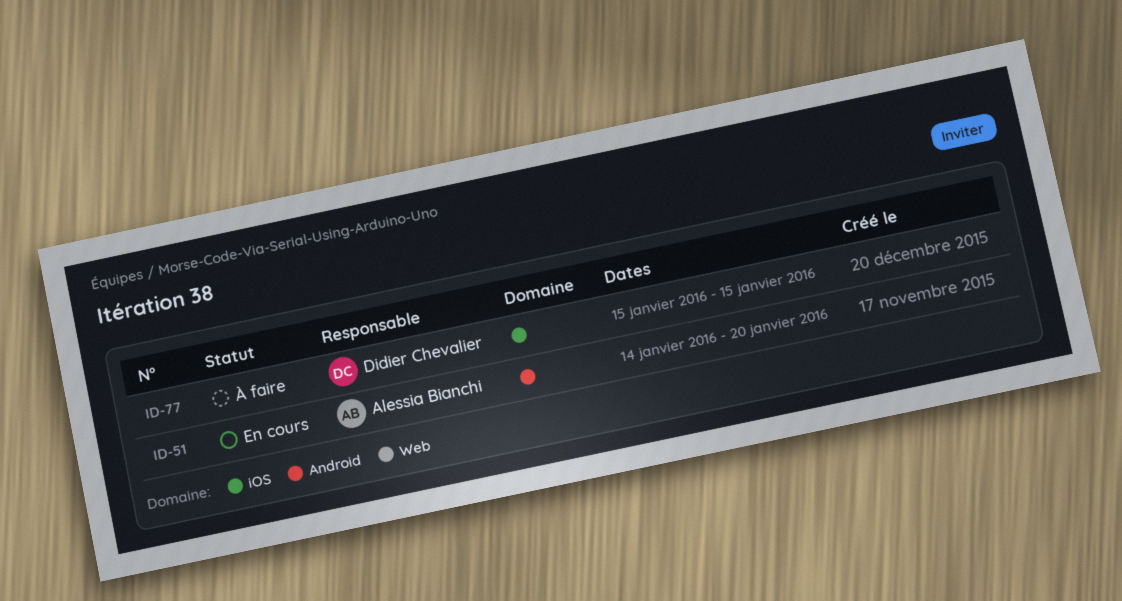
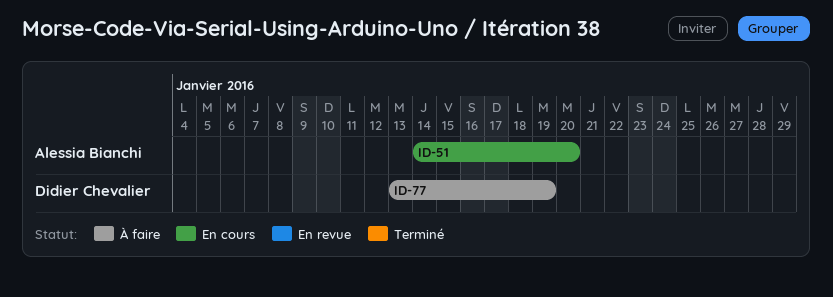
ID-77, start: Jan 15 -> Jan 13
ID-77, due: Jan 15 -> Jan 19

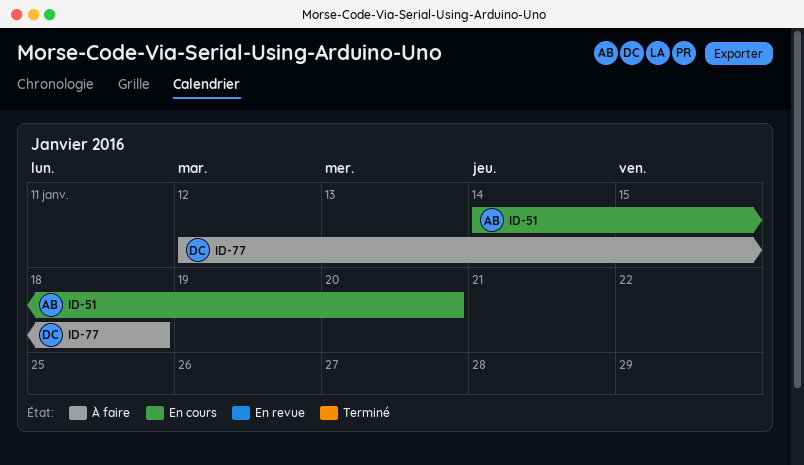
ID-77, start: Jan 13 -> Jan 12
ID-77, due: Jan 19 -> Jan 18

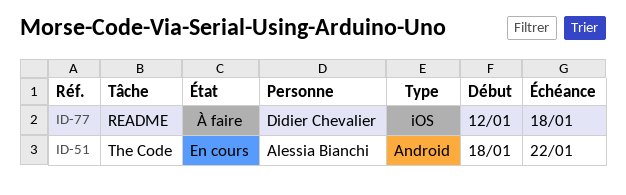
ID-51, start: Jan 14 -> Jan 18
ID-51, due: Jan 20 -> Jan 22

